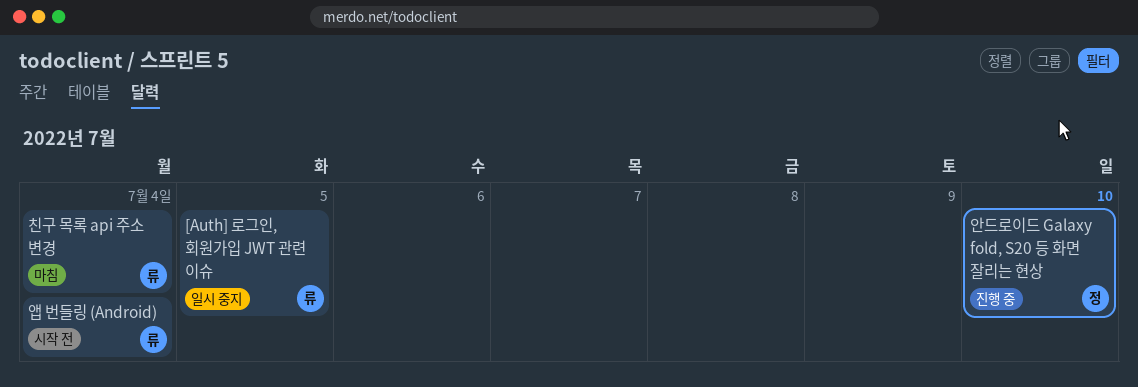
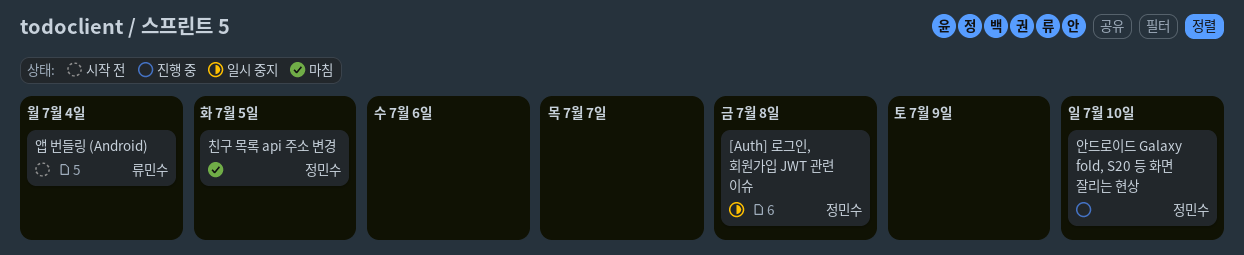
[Auth] 로그인, 회원가입 JWT 관련 이슈, owner: 류민수 -> 정민수
[Auth] 로그인, 회원가입 JWT 관련 이슈, due: Jul 5 -> Jul 8
친구 목록 api 주소 변경, owner: 류민수 -> 정민수
친구 목록 api 주소 변경, due: Jul 4 -> Jul 5

